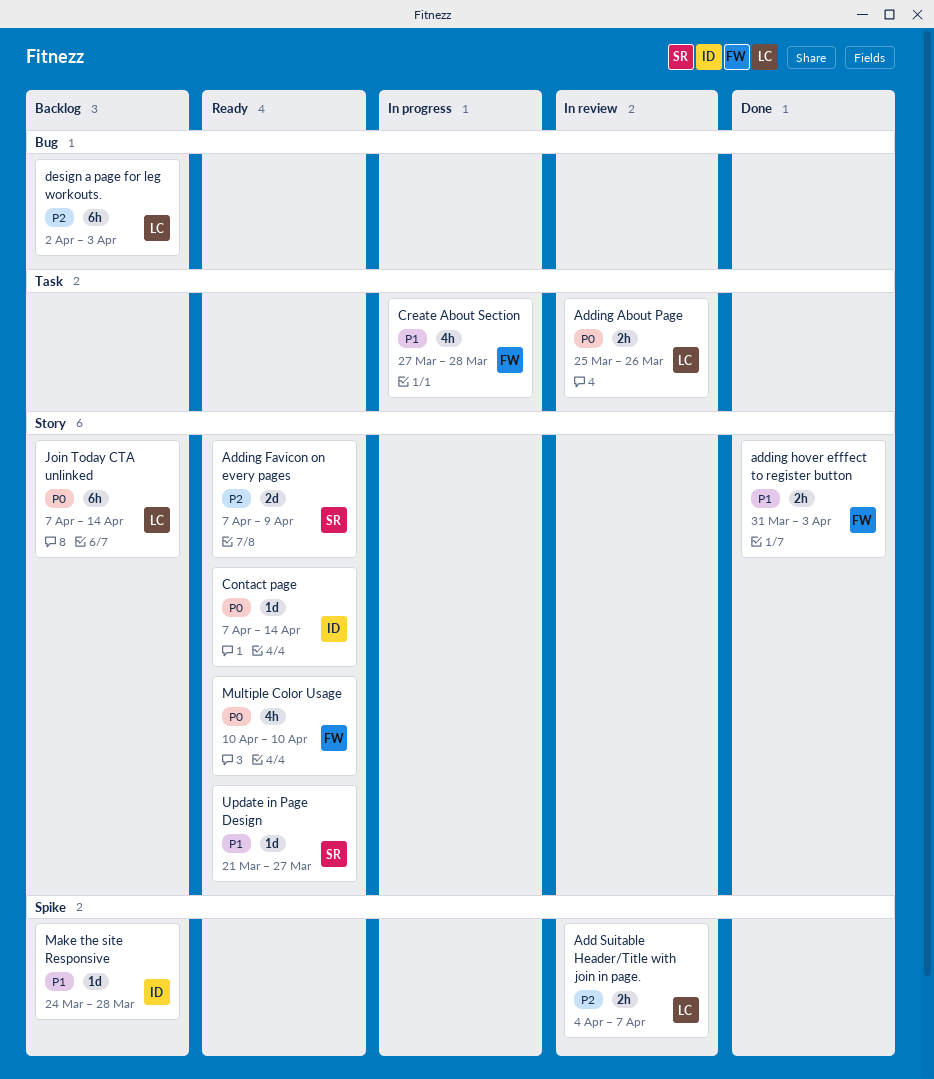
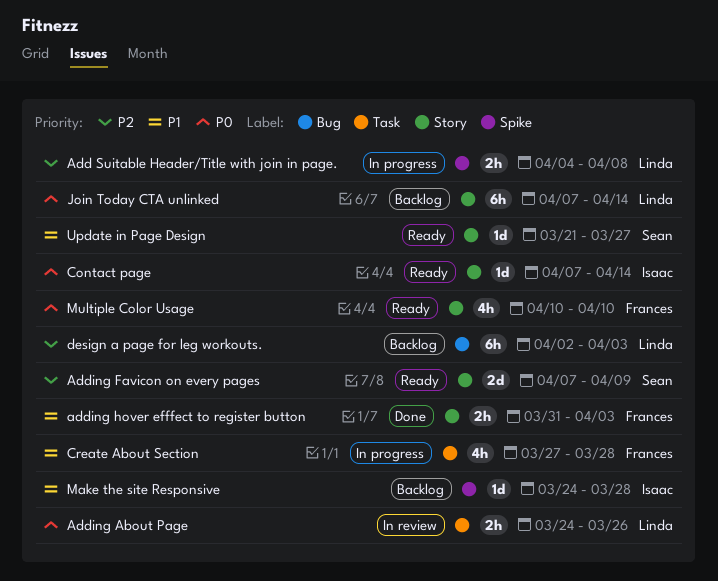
Add Suitable Header/Title with join in page., status: In review -> In progress
Add Suitable Header/Title with join in page., due: Apr 7 -> Apr 8
Adding About Page, start: Mar 25 -> Mar 24

